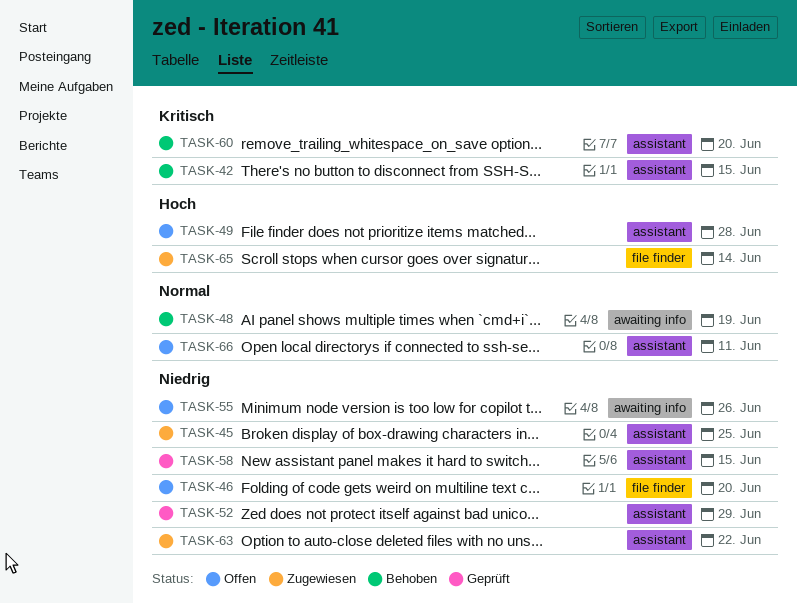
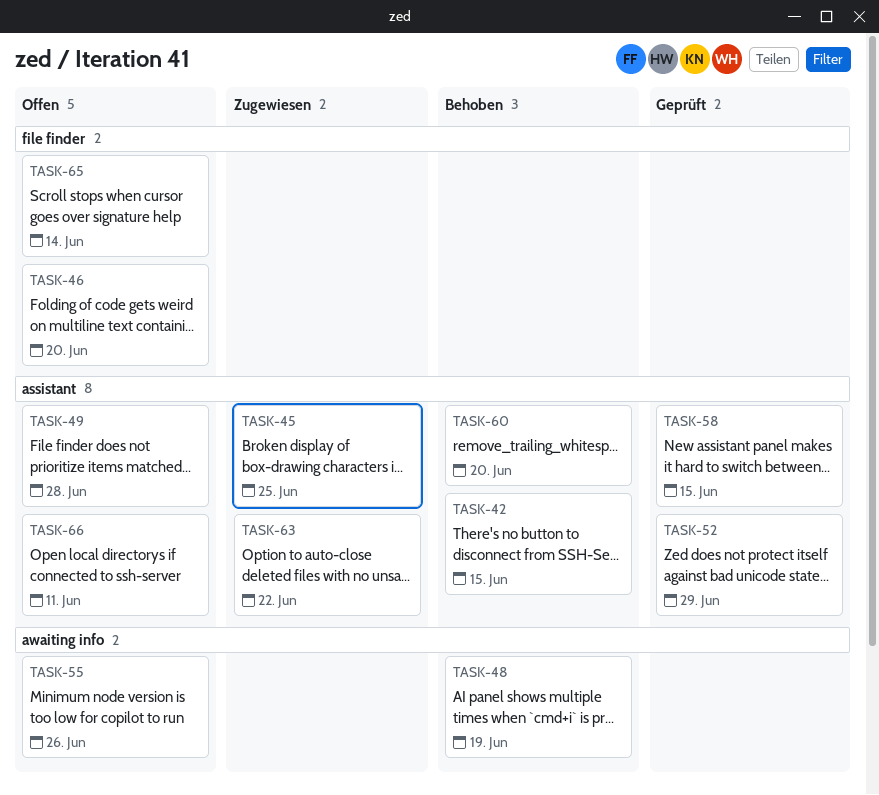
TASK-65, status: Zugewiesen -> Offen

